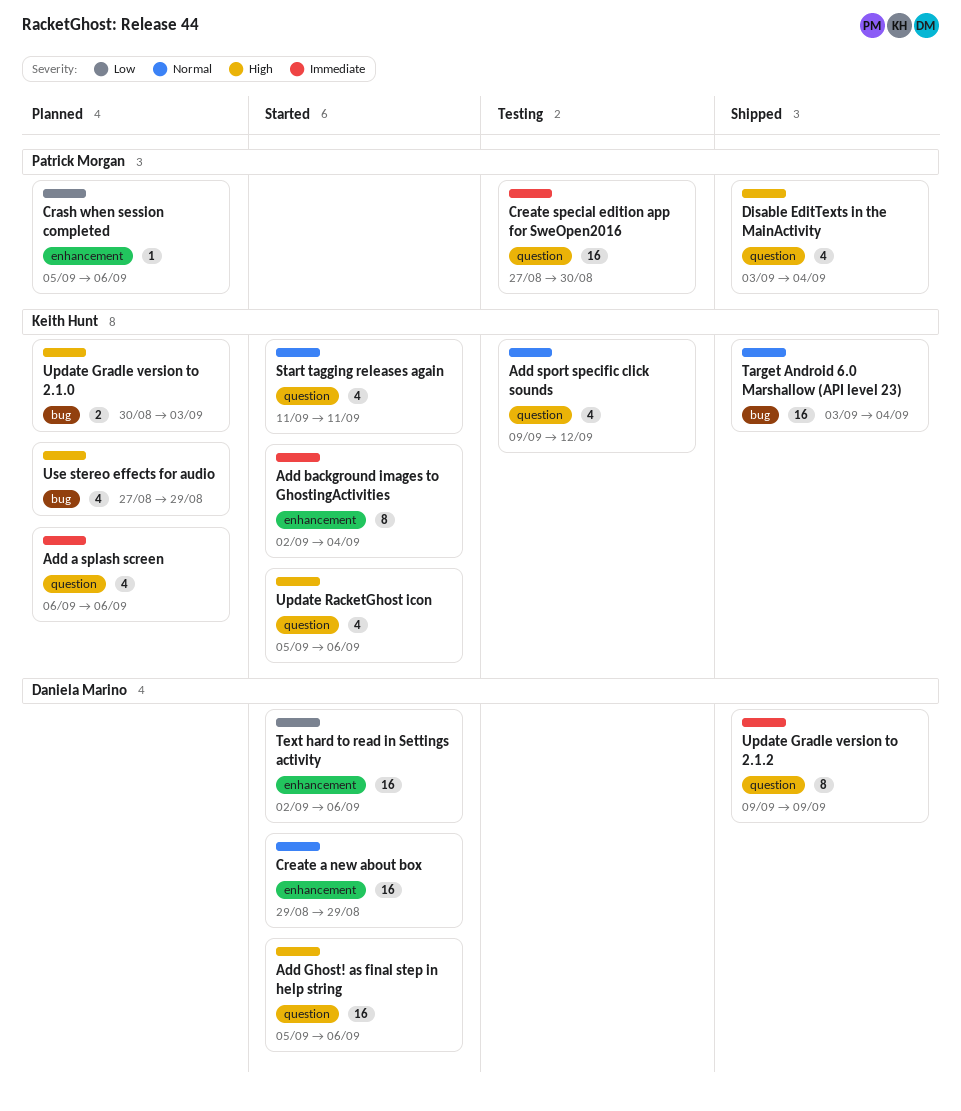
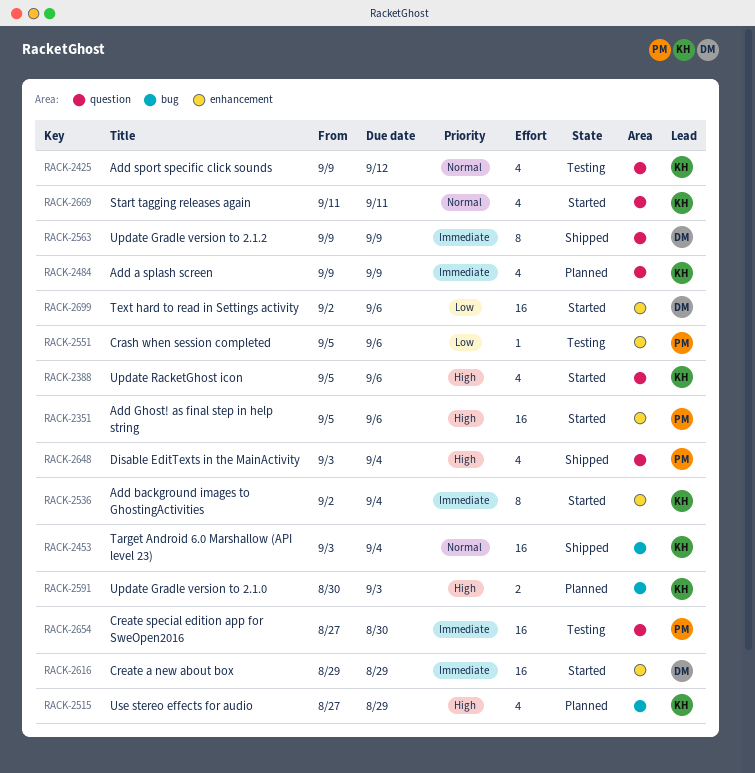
Add a splash screen, start: Sep 6 -> Sep 9
Add a splash screen, due: Sep 6 -> Sep 9
Add Ghost! as final step in help string, owner: Daniela Marino -> Patrick Morgan
Add Ghost! as final step in help string, label: question -> enhancement
Crash when session completed, status: Planned -> Testing
Create a new about box, priority: Normal -> Immediate

